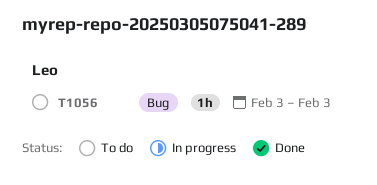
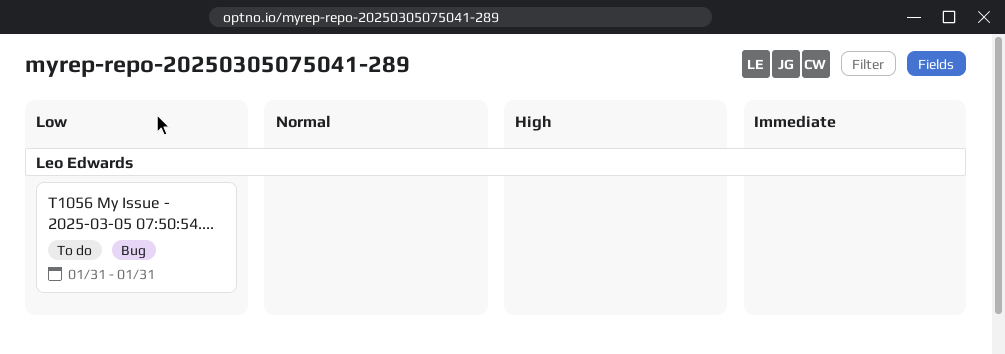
T1056, start: Feb 3 -> Jan 31
T1056, due: Feb 3 -> Jan 31

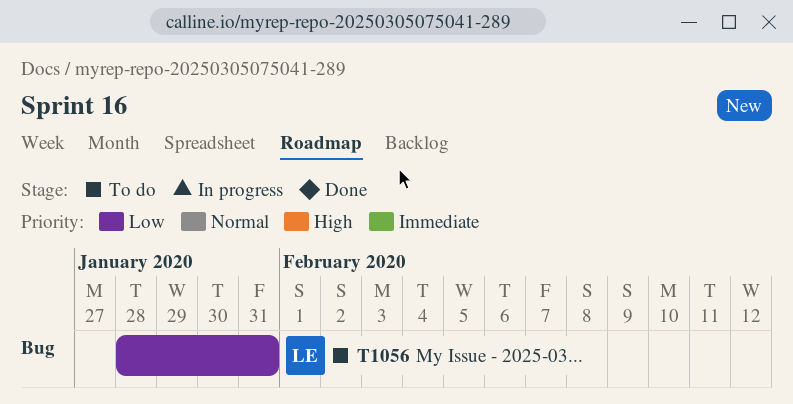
T1056, start: Jan 31 -> Jan 28

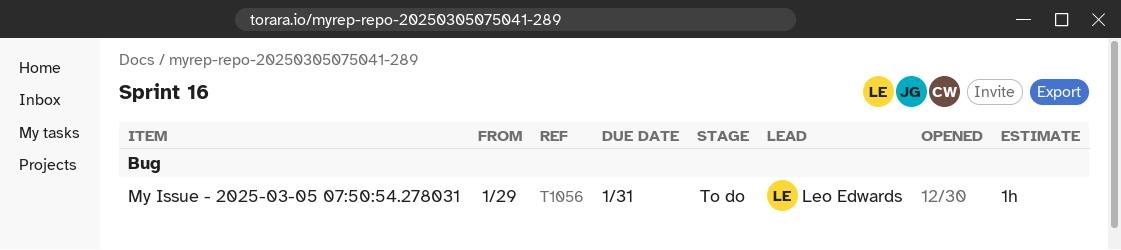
T1056, start: Jan 28 -> Jan 29

